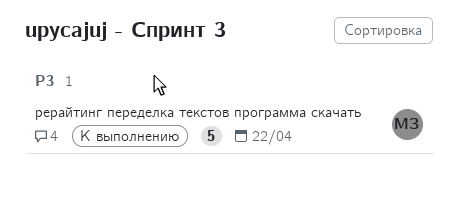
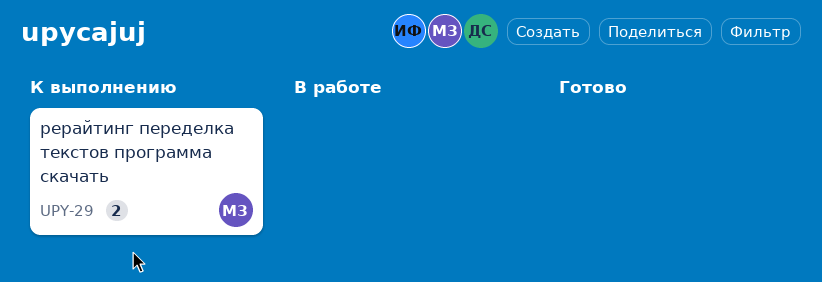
рерайтинг переделка текстов программа скачать, estimate: 5 -> 2

